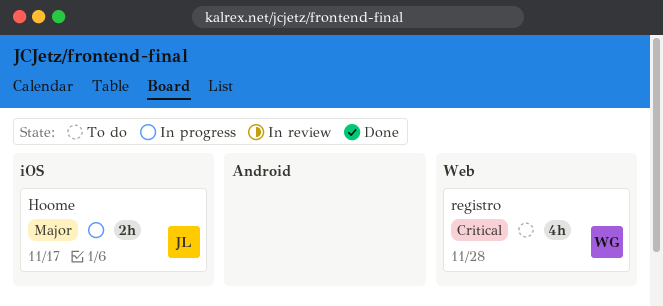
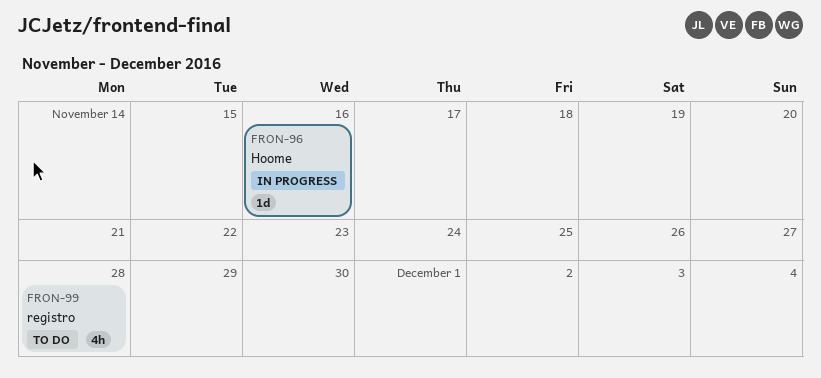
Hoome, estimate: 2h -> 1d
Hoome, due: Nov 17 -> Nov 16

